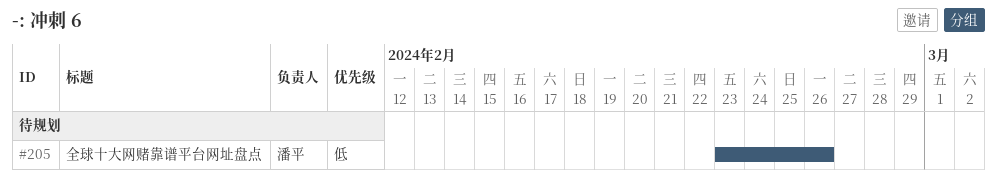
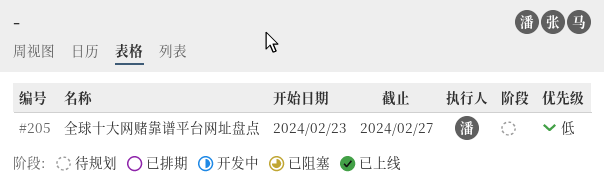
#205, due: Feb 26 -> Feb 27

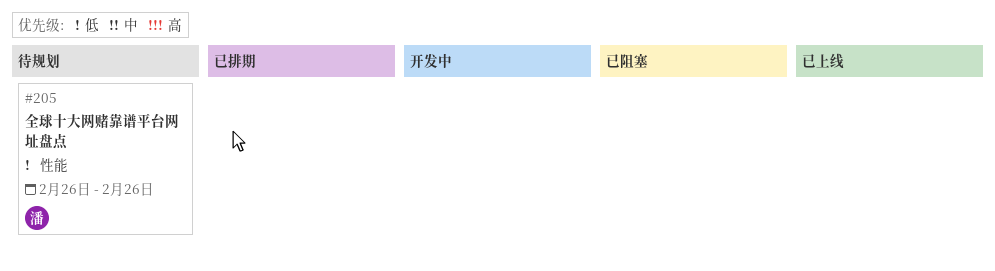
#205, start: Feb 23 -> Feb 26
#205, due: Feb 27 -> Feb 26

